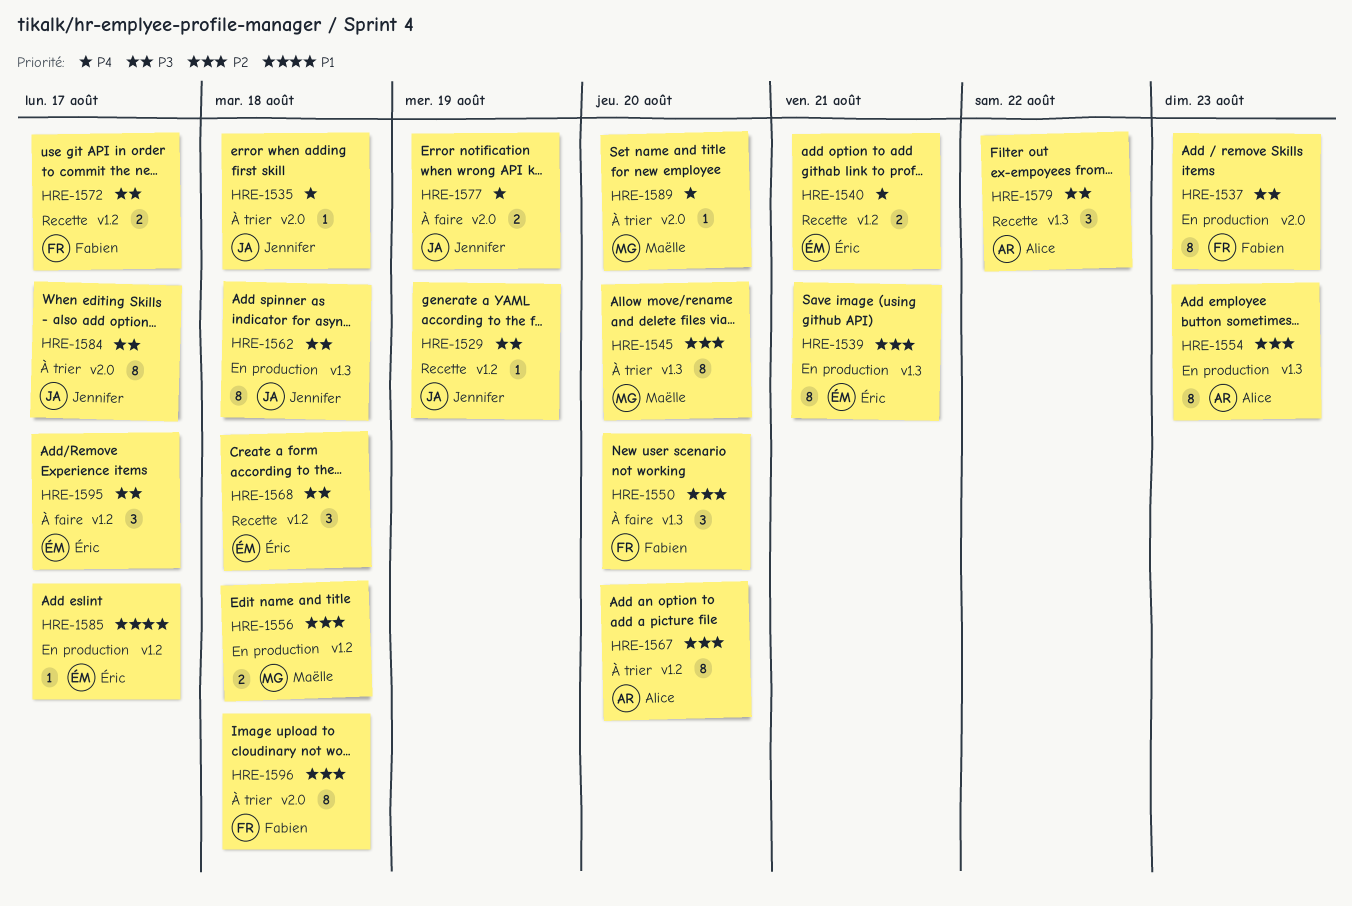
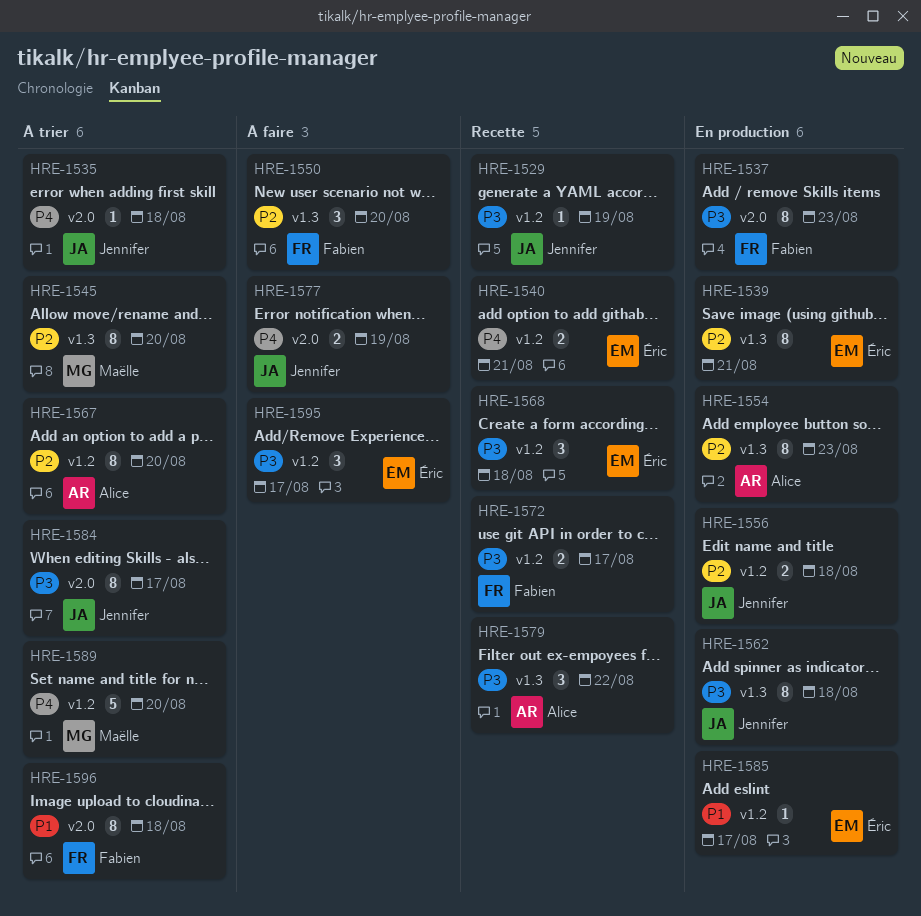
HRE-1556, owner: Maëlle -> Jennifer
HRE-1589, label: v2.0 -> v1.2
HRE-1589, estimate: 1 -> 5
HRE-1596, priority: P2 -> P1

